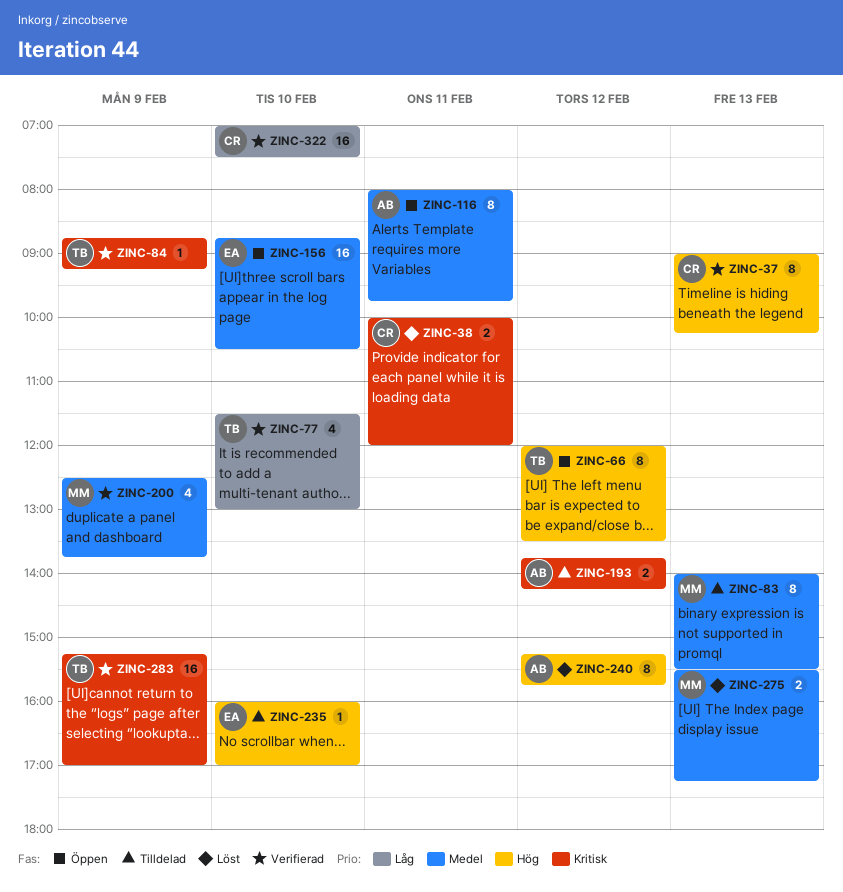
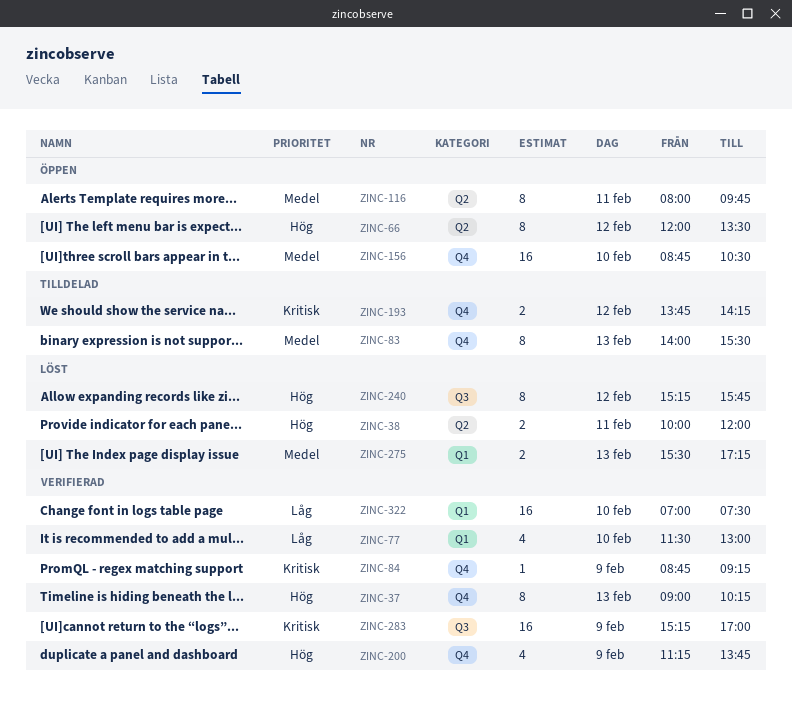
ZINC-38, priority: Kritisk -> Hög
ZINC-200, priority: Medel -> Hög
ZINC-200, begins: 12:30 -> 11:15
ZINC-235: present -> none

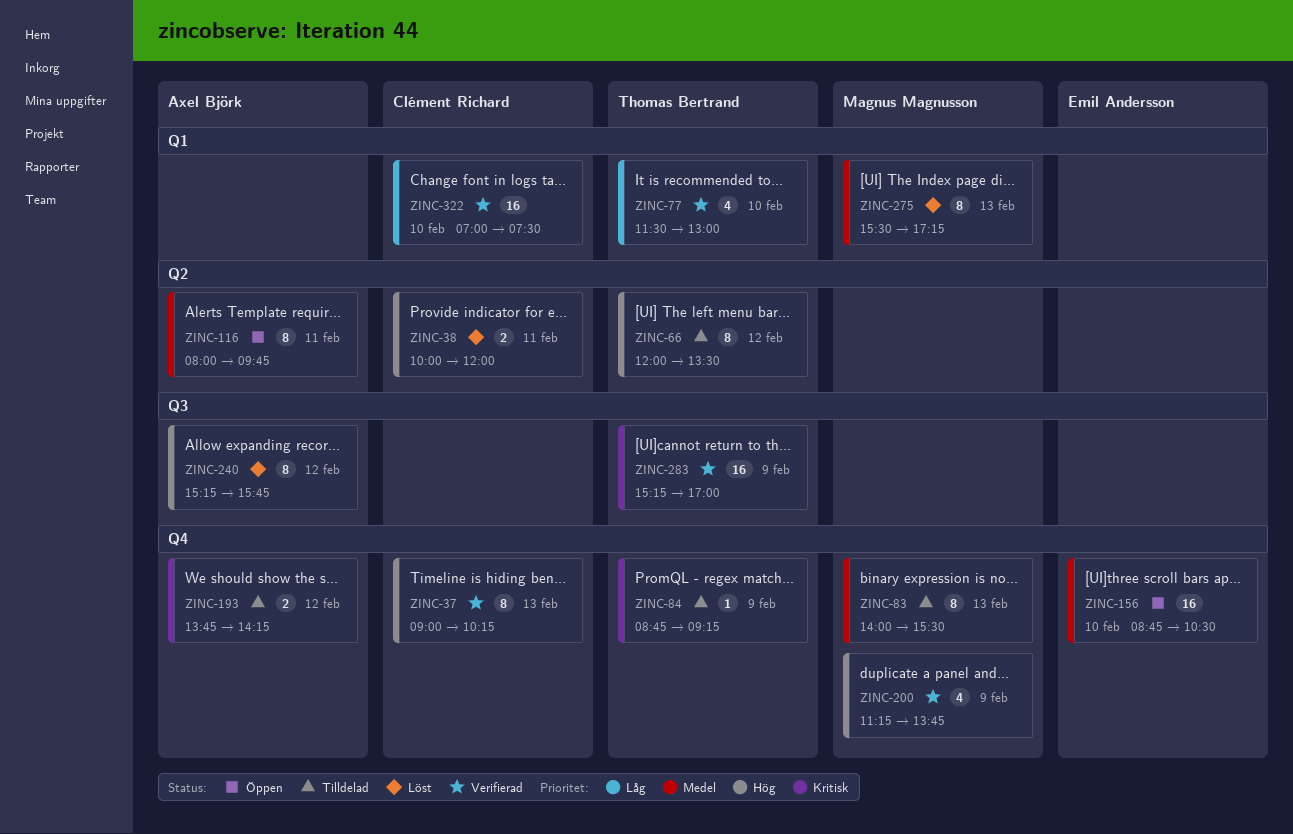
ZINC-66, status: Öppen -> Tilldelad
ZINC-84, status: Verifierad -> Tilldelad
ZINC-275, estimate: 2 -> 8

